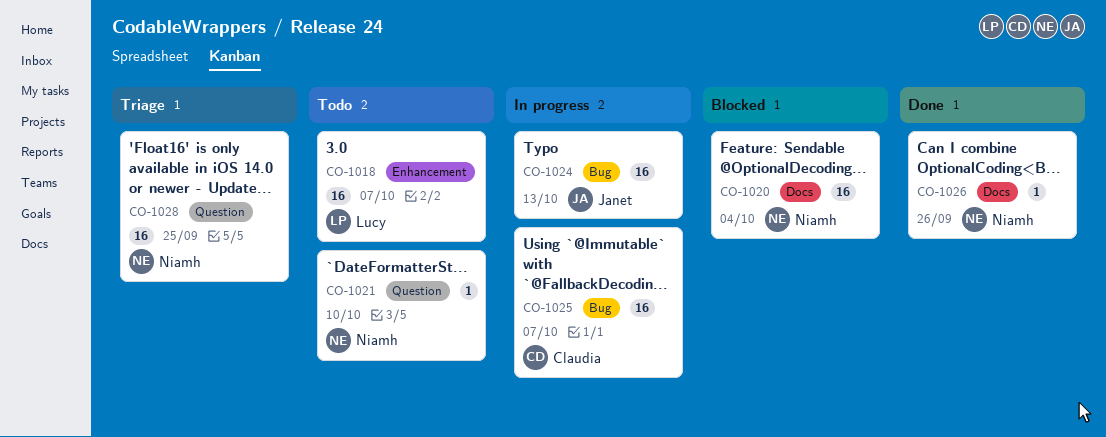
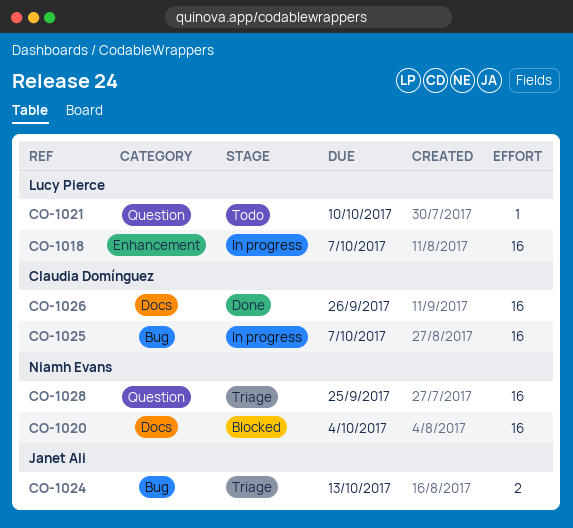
CO-1018, status: Todo -> In progress
CO-1021, owner: Niamh Evans -> Lucy Pierce
CO-1024, status: In progress -> Triage
CO-1024, estimate: 16 -> 2
CO-1026, owner: Niamh Evans -> Claudia Domínguez
CO-1026, estimate: 1 -> 16

